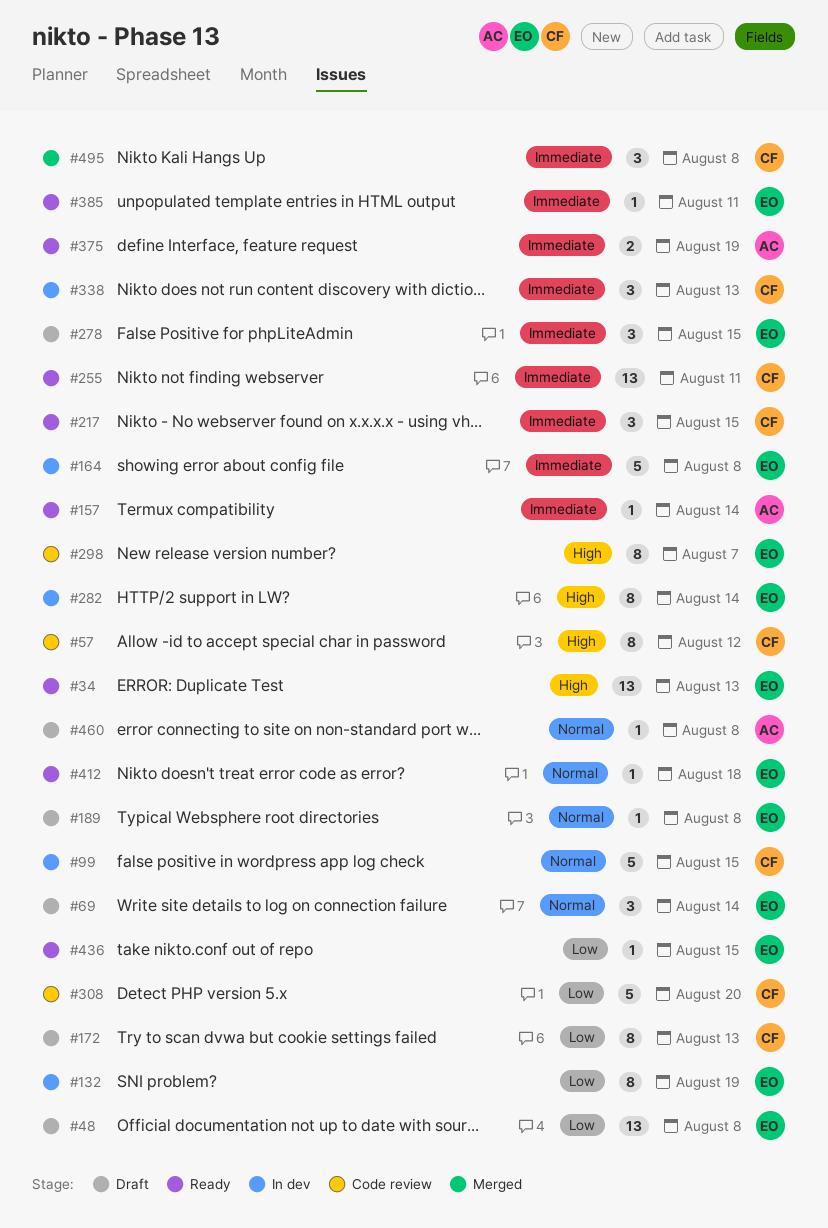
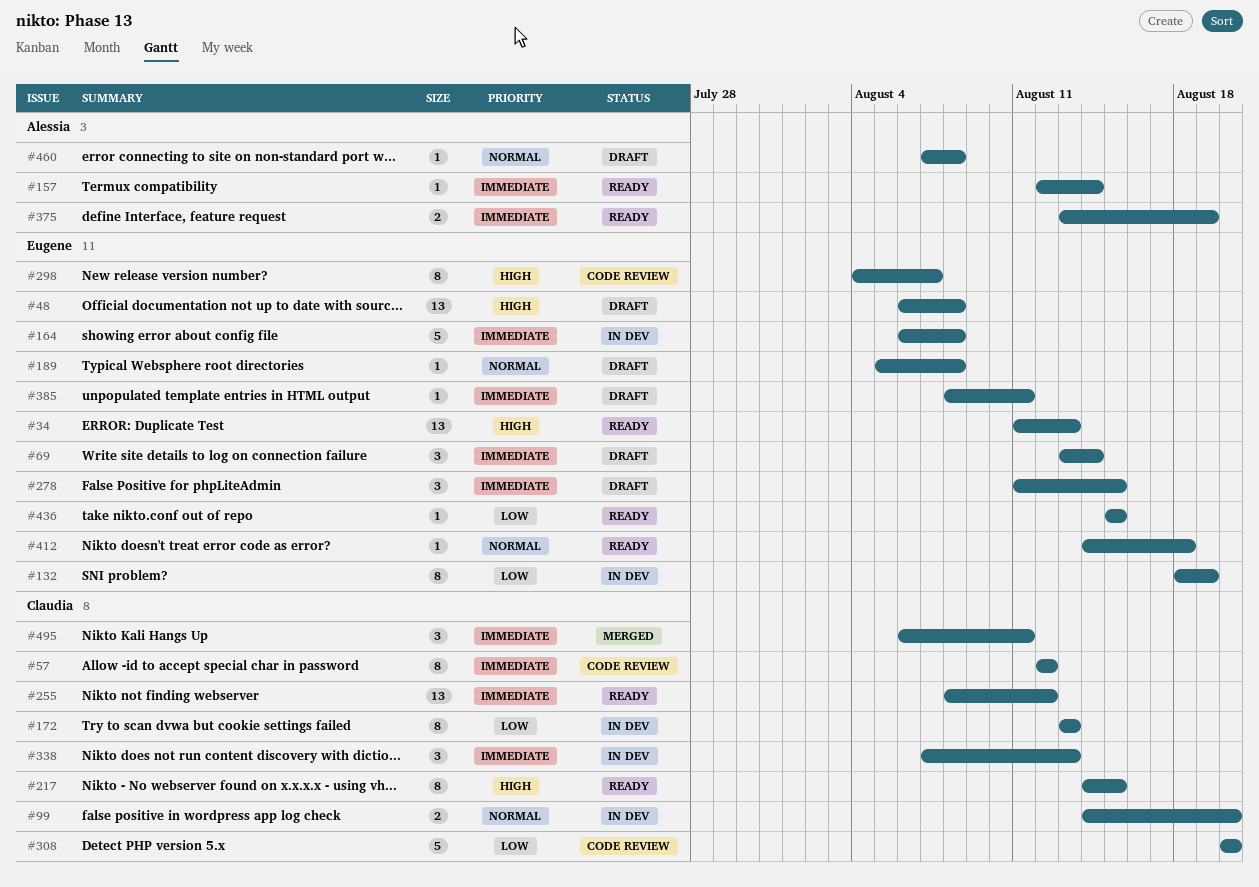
#48, priority: Low -> High
#57, priority: High -> Immediate
#69, priority: Normal -> Immediate
#99, estimate: 5 -> 2
#99, due: Aug 15 -> Aug 20
#172, status: Draft -> In dev
#217, priority: Immediate -> High
#217, estimate: 3 -> 8
#255, due: Aug 11 -> Aug 12
#282: present -> none
#385, status: Ready -> Draft
#495, due: Aug 8 -> Aug 11

